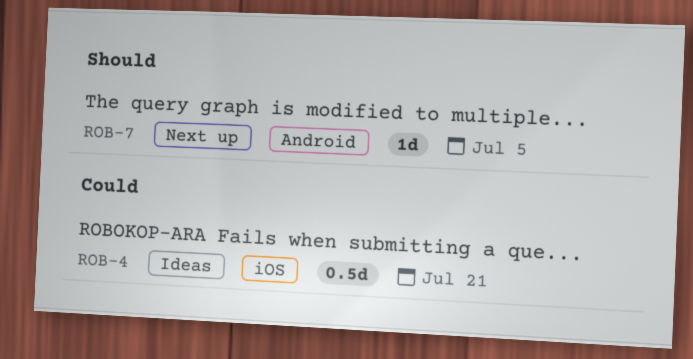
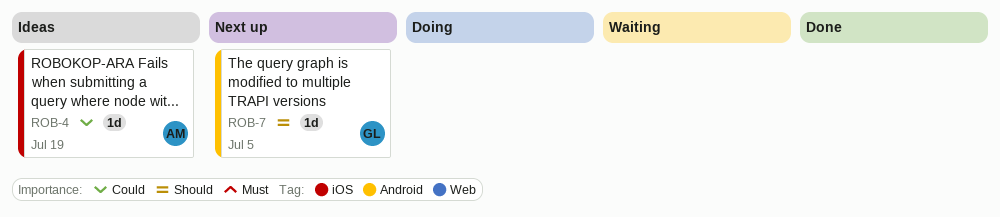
ROB-4, estimate: 0.5d -> 1d
ROB-4, due: Jul 21 -> Jul 19

